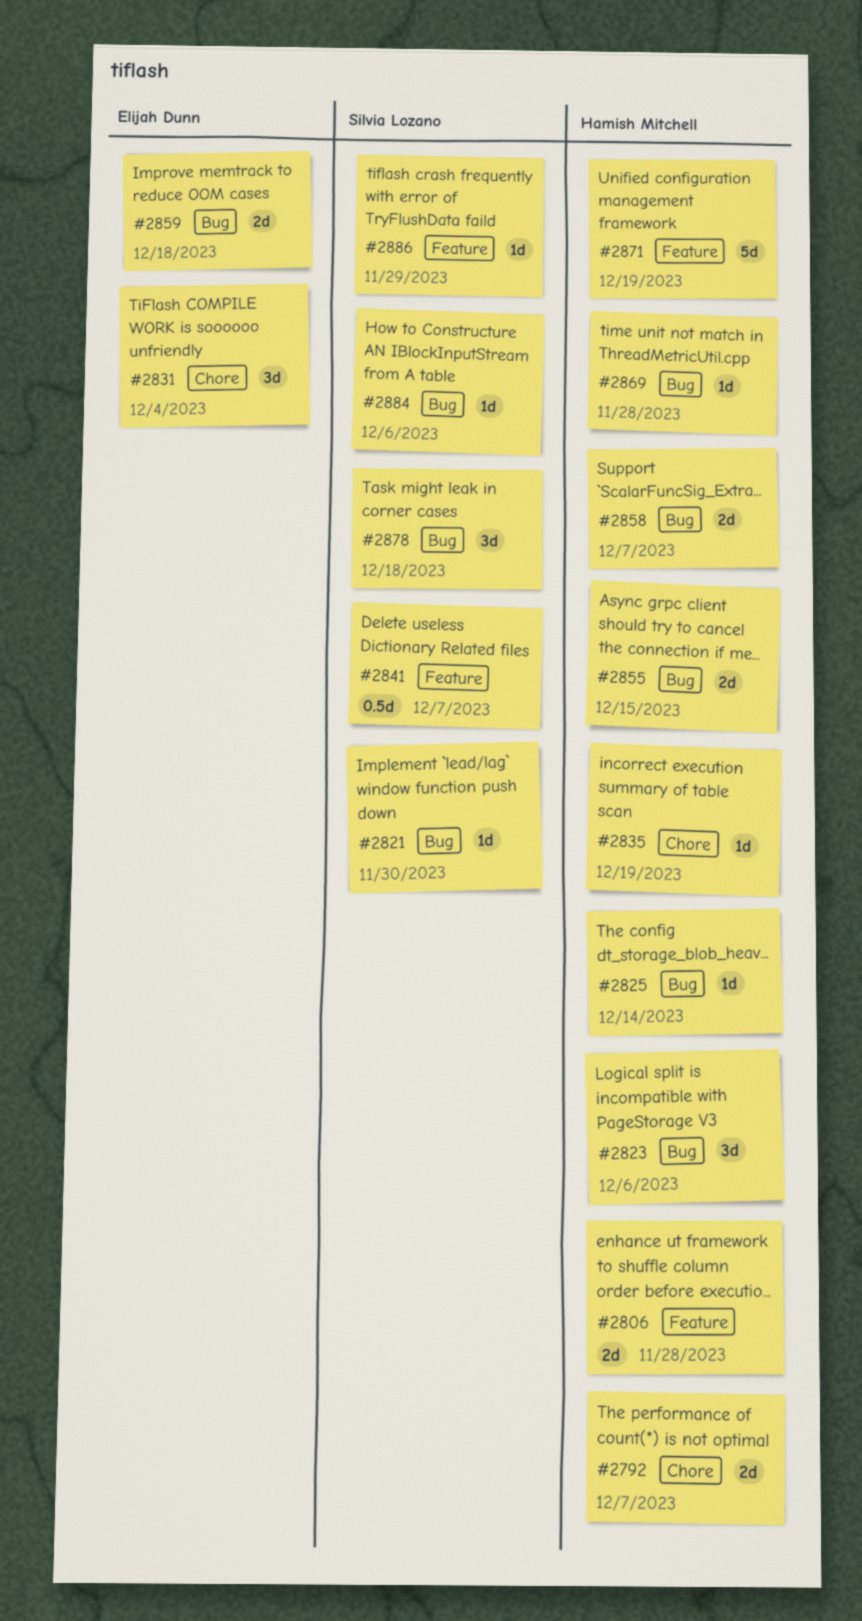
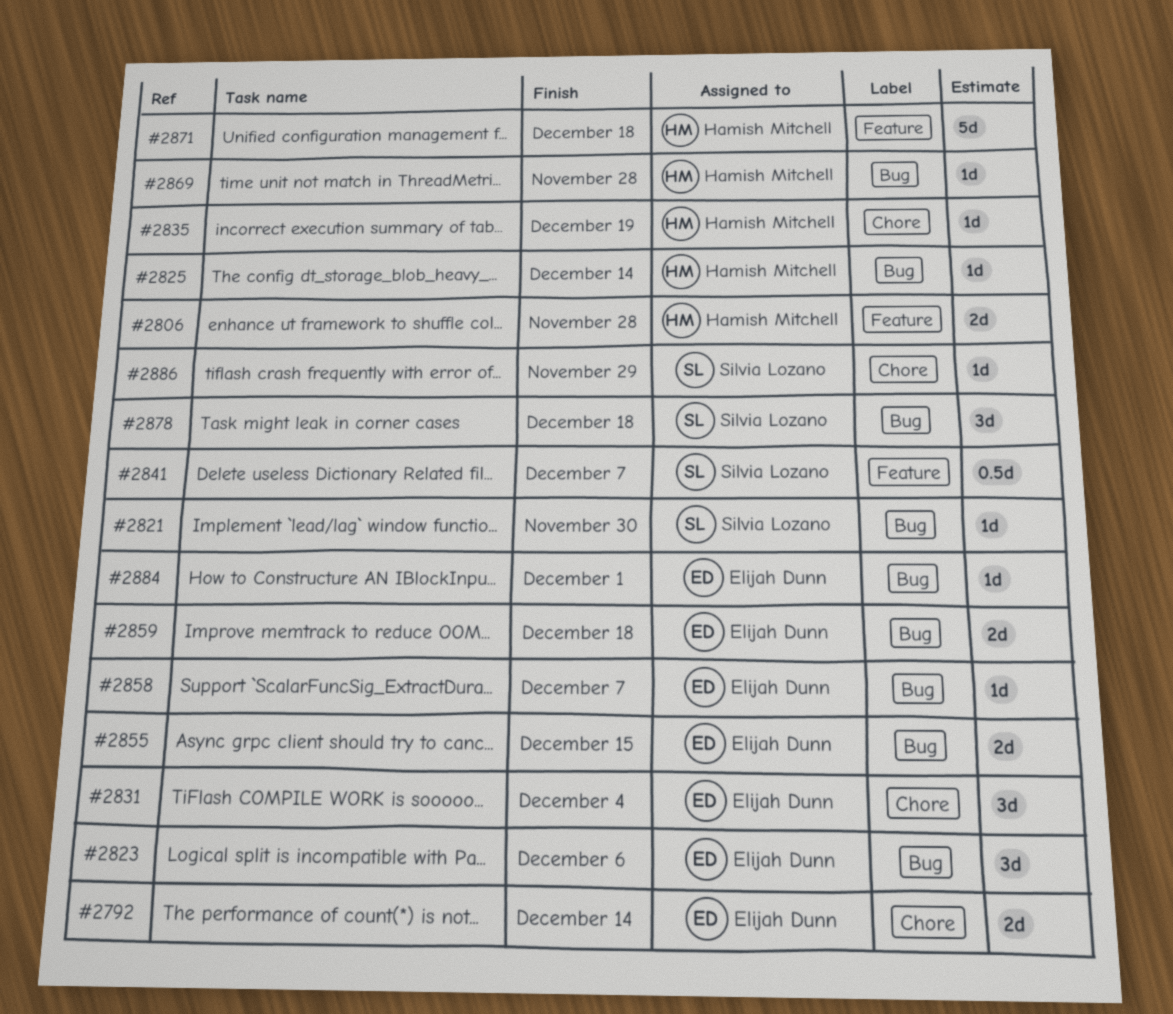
#2792, owner: Hamish Mitchell -> Elijah Dunn
#2792, due: Dec 7 -> Dec 14
#2823, owner: Hamish Mitchell -> Elijah Dunn
#2855, owner: Hamish Mitchell -> Elijah Dunn
#2858, owner: Hamish Mitchell -> Elijah Dunn
#2858, estimate: 2d -> 1d
#2871, due: Dec 19 -> Dec 18
#2884, owner: Silvia Lozano -> Elijah Dunn
#2884, due: Dec 6 -> Dec 1
#2886, label: Feature -> Chore

